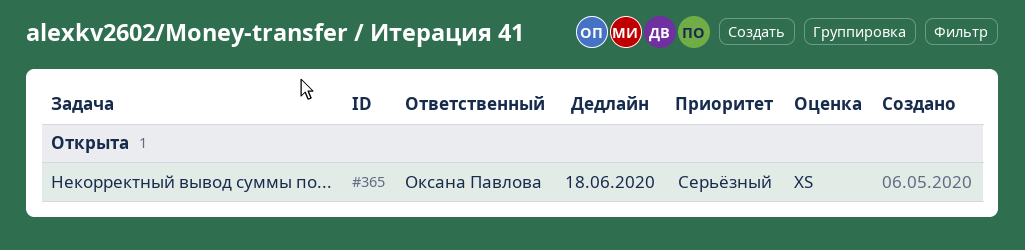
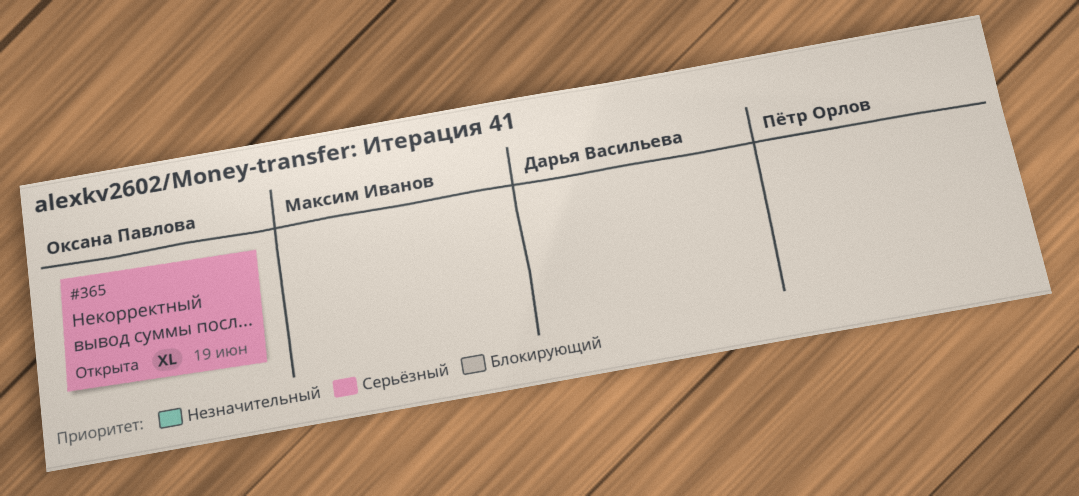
#365, estimate: XS -> XL
#365, due: Jun 18 -> Jun 19

